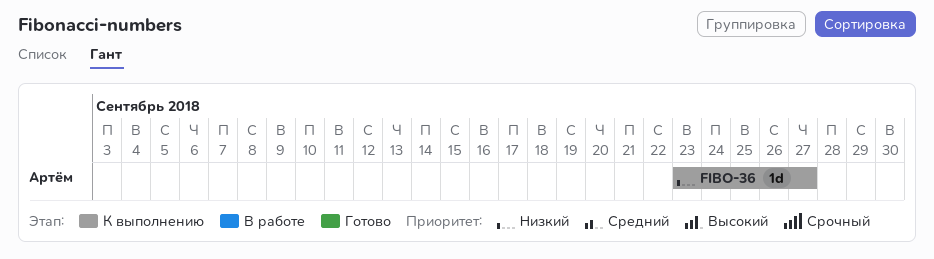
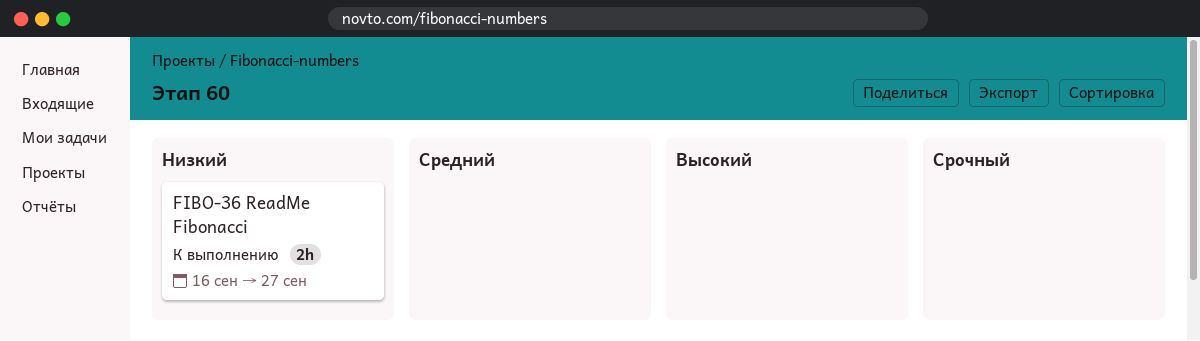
FIBO-36, estimate: 1d -> 2h
FIBO-36, start: Sep 23 -> Sep 16

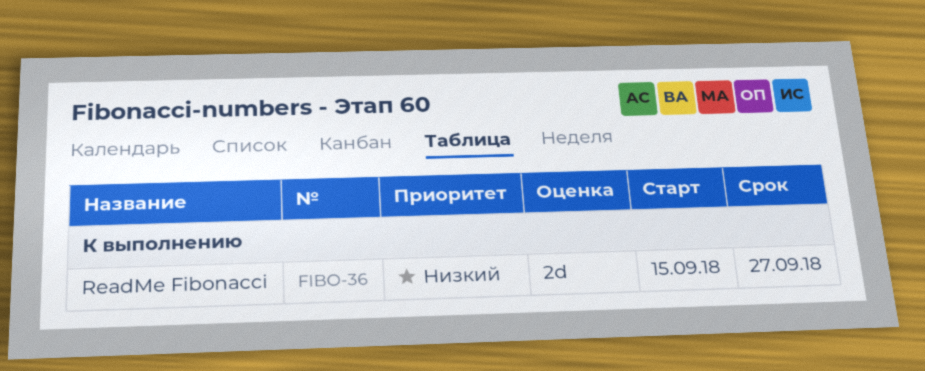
FIBO-36, estimate: 2h -> 2d
FIBO-36, start: Sep 16 -> Sep 15

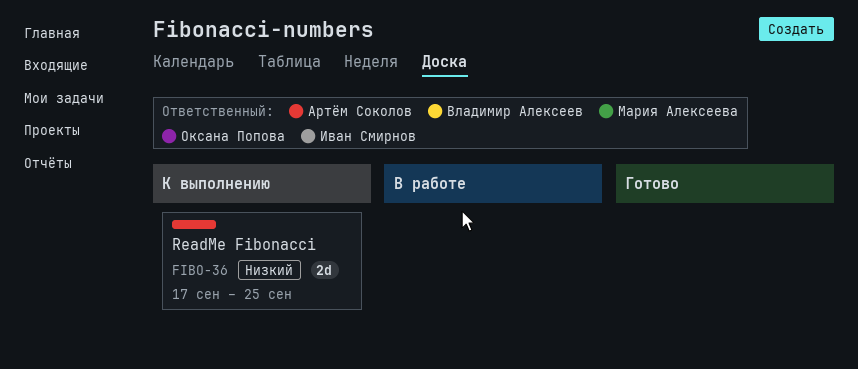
FIBO-36, start: Sep 15 -> Sep 17
FIBO-36, due: Sep 27 -> Sep 25

